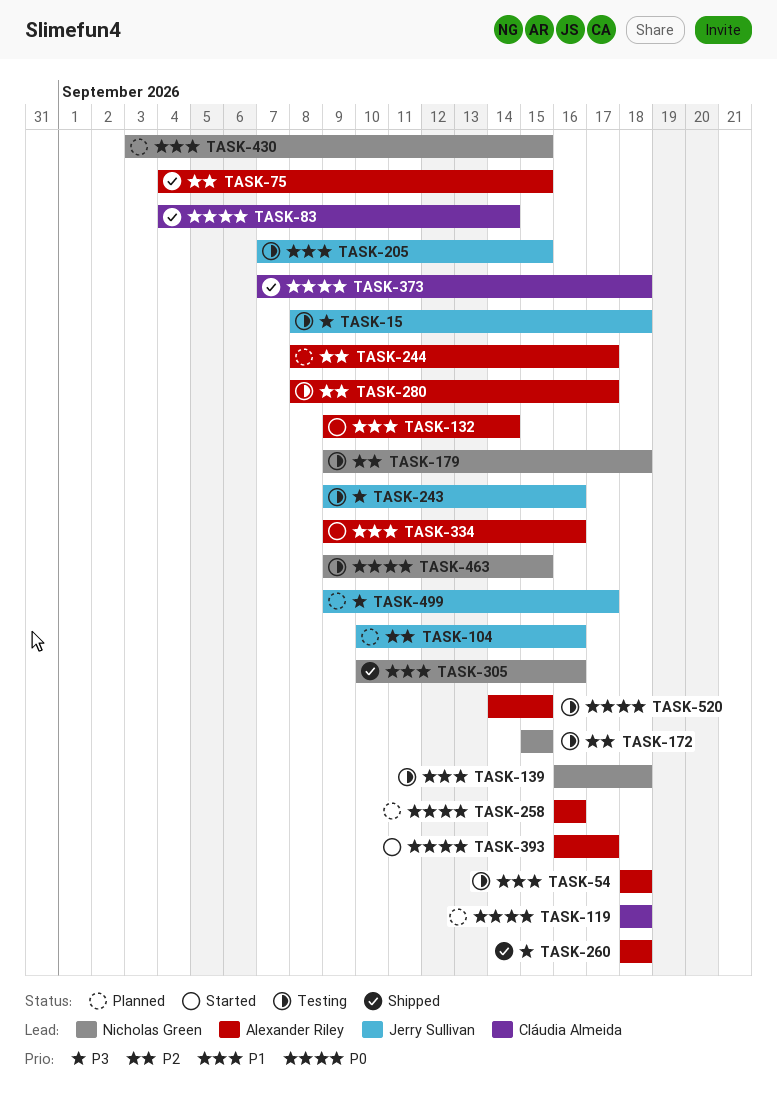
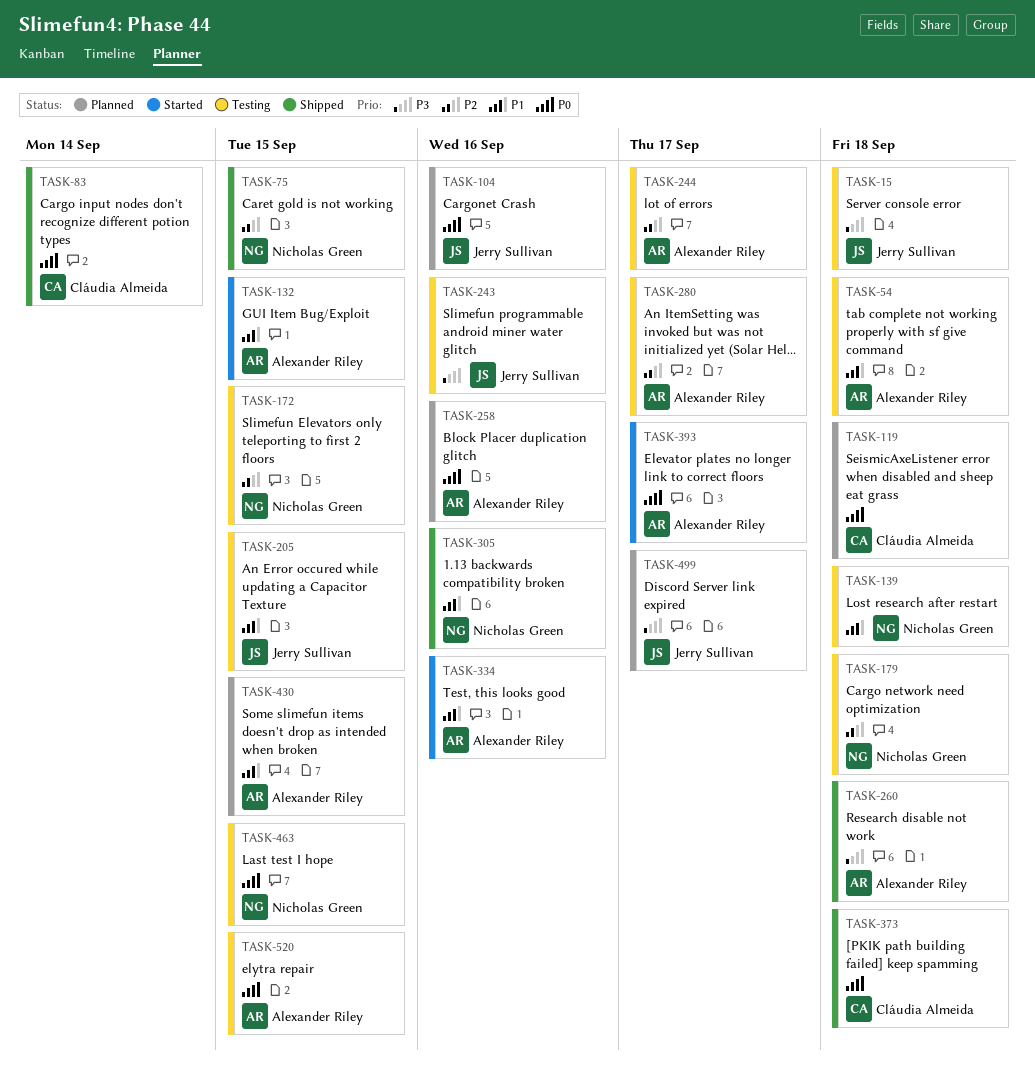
TASK-75, owner: Alexander Riley -> Nicholas Green
TASK-104, priority: P2 -> P0
TASK-132, due: Sep 14 -> Sep 15
TASK-244, status: Planned -> Testing
TASK-430, owner: Nicholas Green -> Alexander Riley

